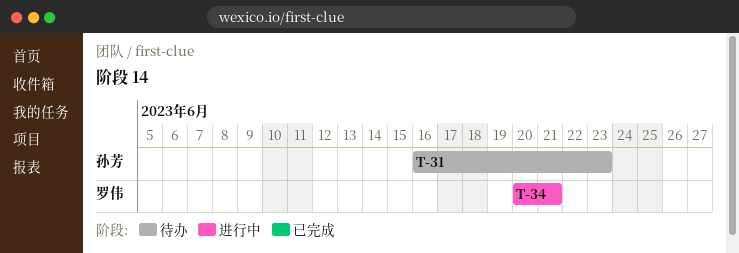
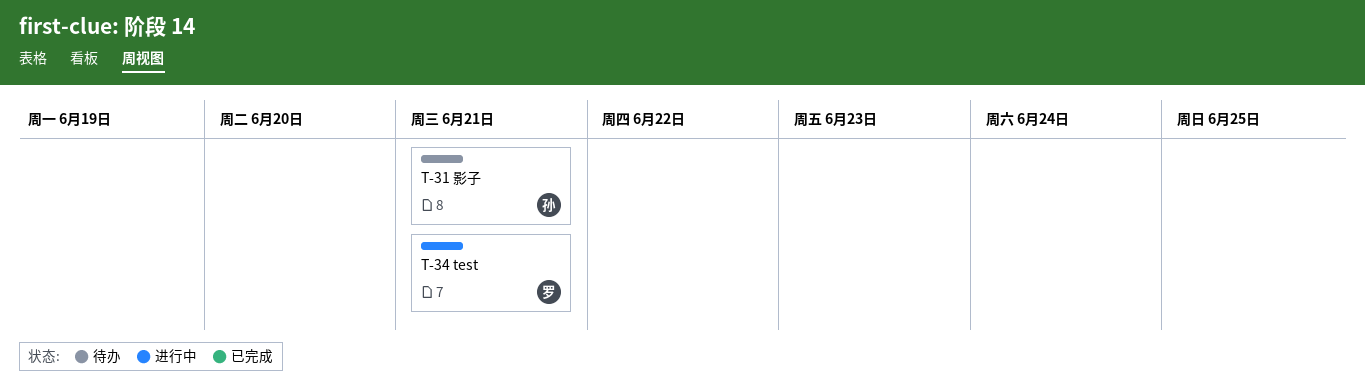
T-31, due: Jun 23 -> Jun 21

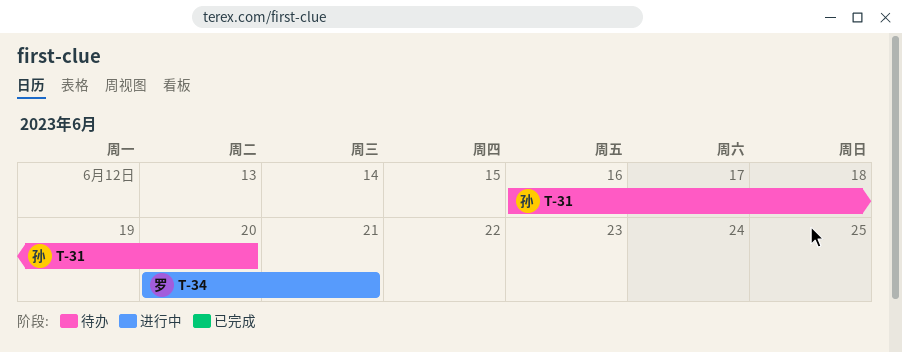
T-31, due: Jun 21 -> Jun 20

